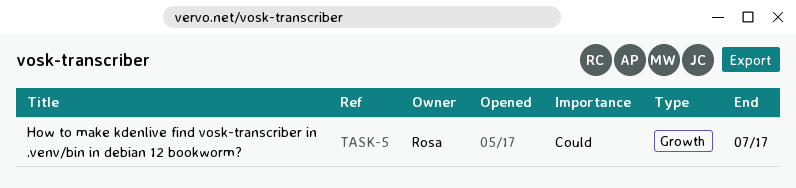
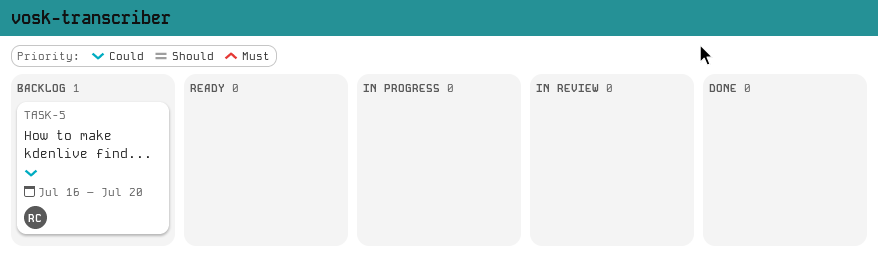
TASK-5, due: Jul 17 -> Jul 20

